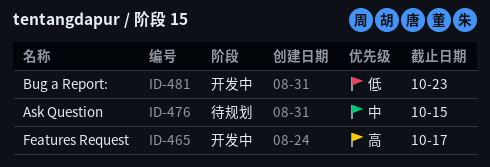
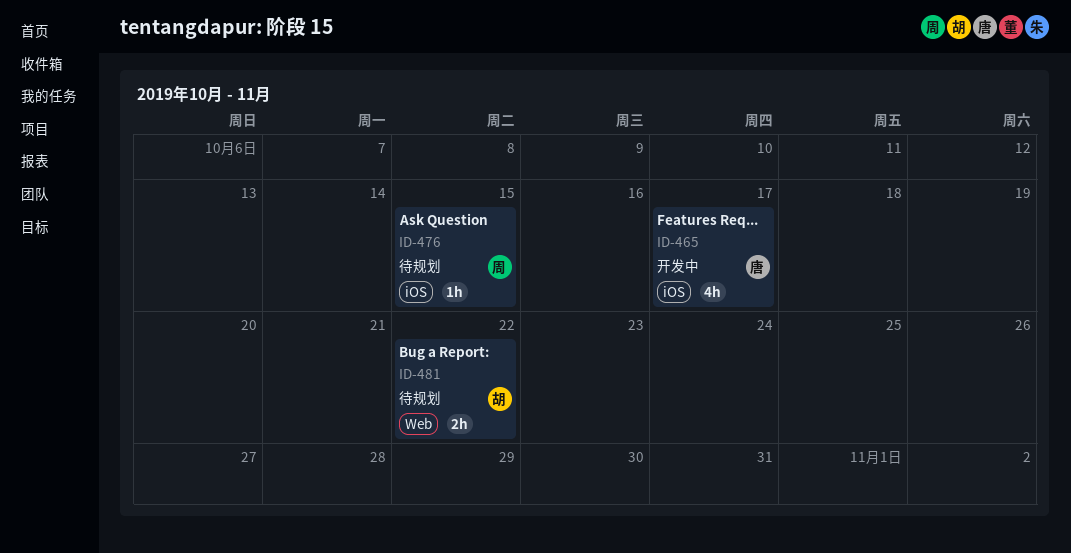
ID-481, status: 开发中 -> 待规划
ID-481, due: Oct 23 -> Oct 22

